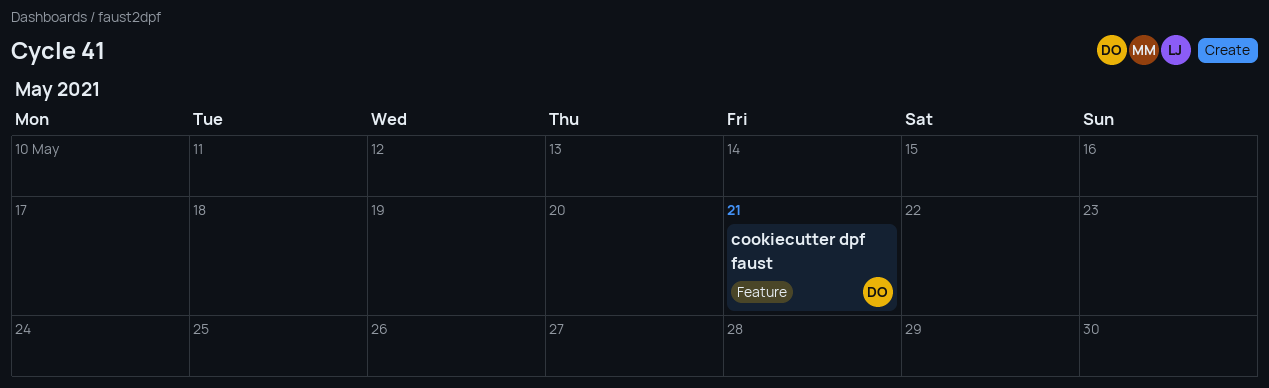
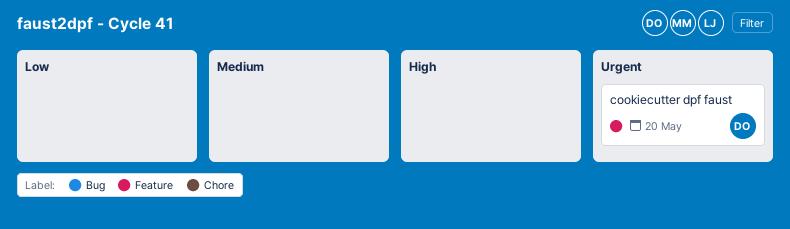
cookiecutter dpf faust, due: May 21 -> May 20

